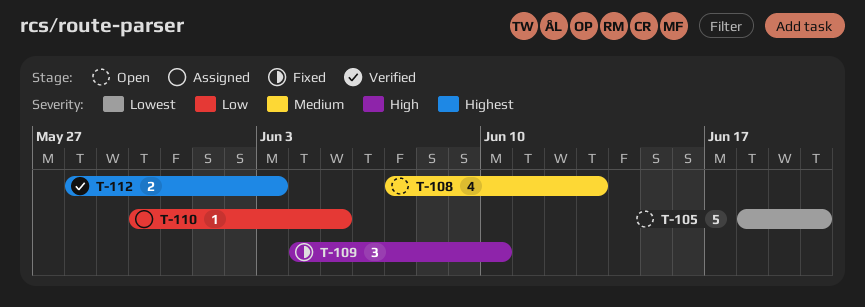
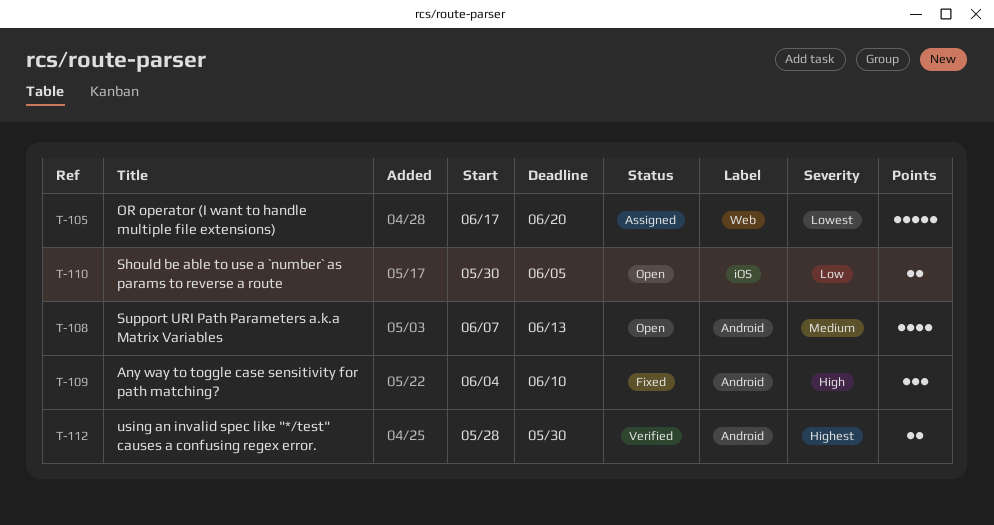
T-105, status: Open -> Assigned
T-105, start: Jun 18 -> Jun 17
T-110, status: Assigned -> Open
T-110, estimate: 1 -> 2
T-112, due: Jun 3 -> May 30

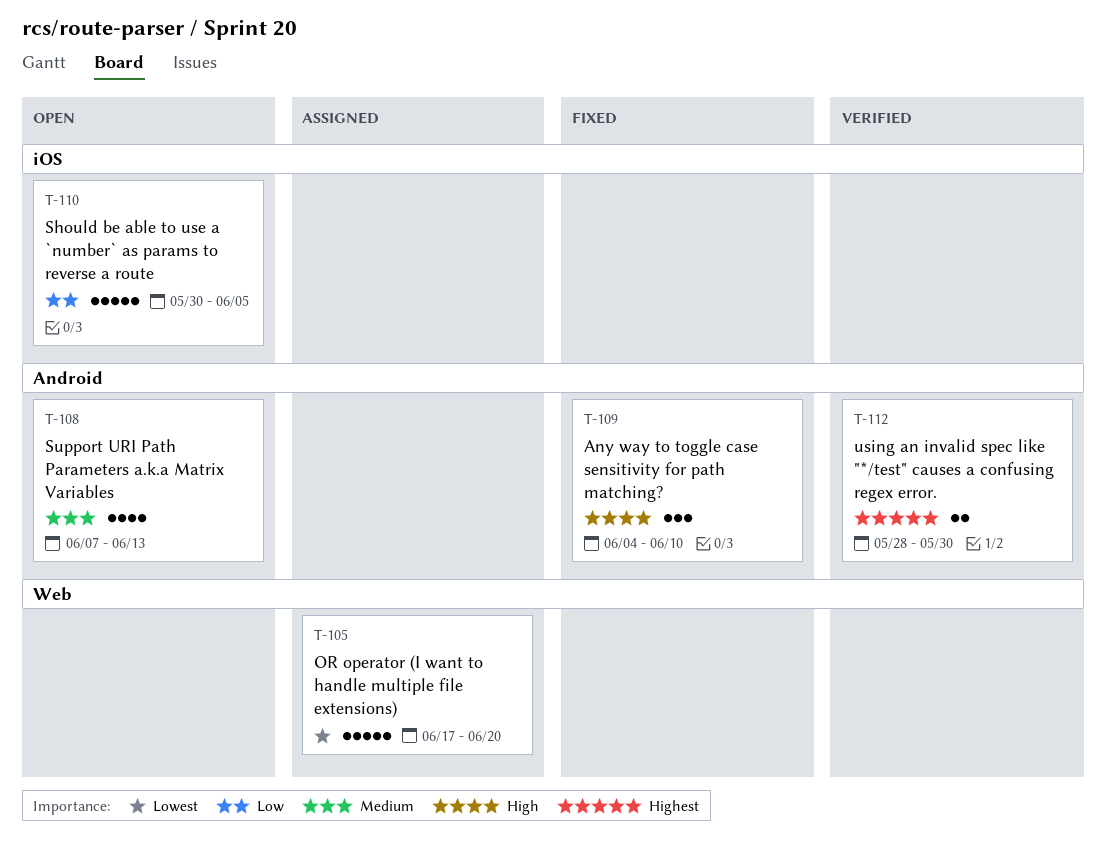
T-110, estimate: 2 -> 5

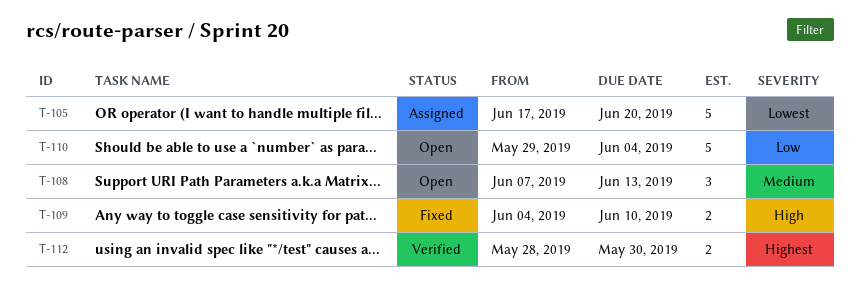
T-108, estimate: 4 -> 3
T-109, estimate: 3 -> 2
T-110, start: May 30 -> May 29
T-110, due: Jun 5 -> Jun 4

